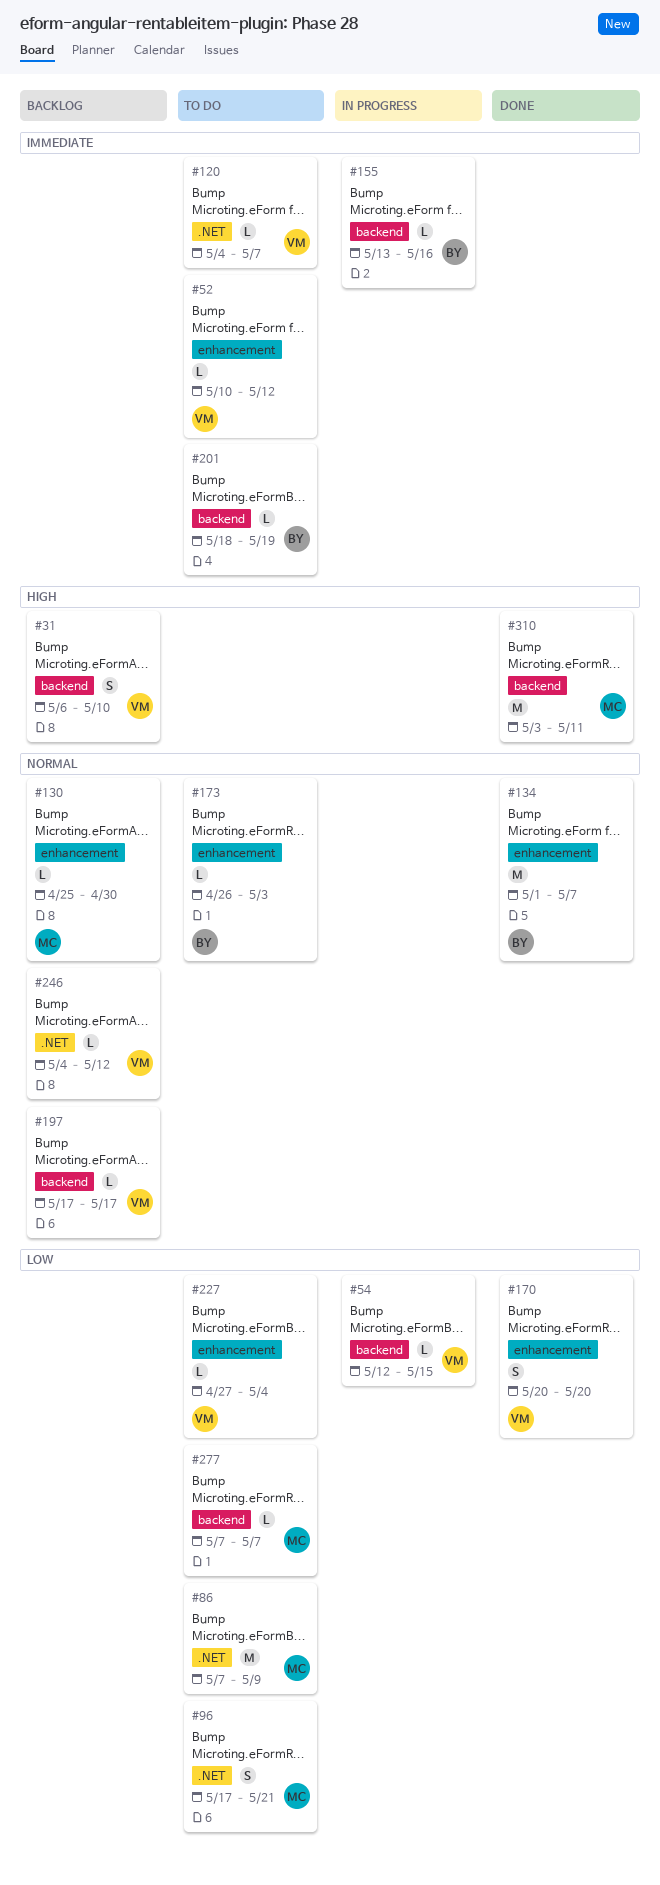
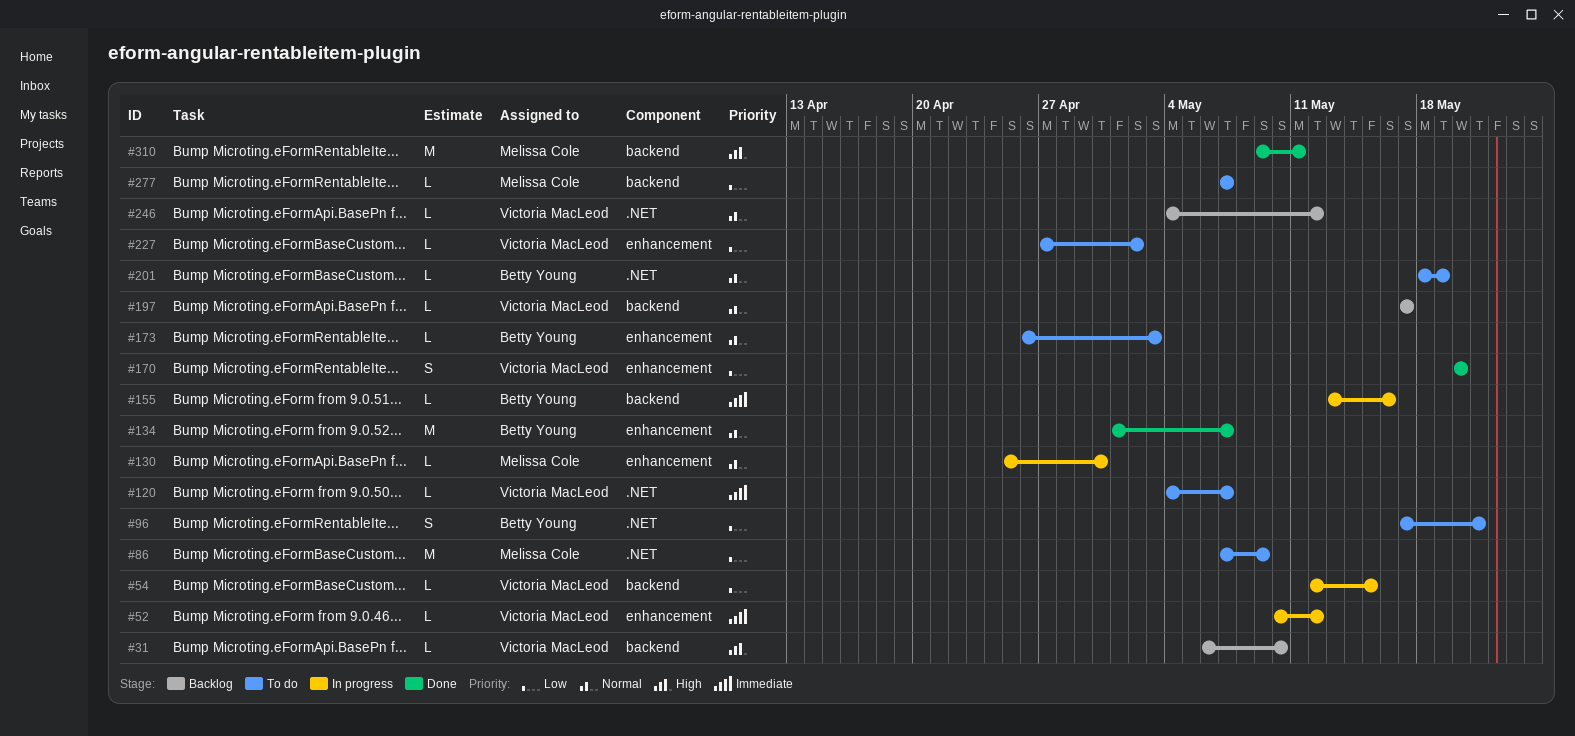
#31, estimate: S -> L
#52, status: To do -> In progress
#96, owner: Melissa Cole -> Betty Young
#130, status: Backlog -> In progress
#201, priority: Immediate -> Normal
#201, label: backend -> .NET
#227, due: May 4 -> May 2
#310, start: May 3 -> May 9

